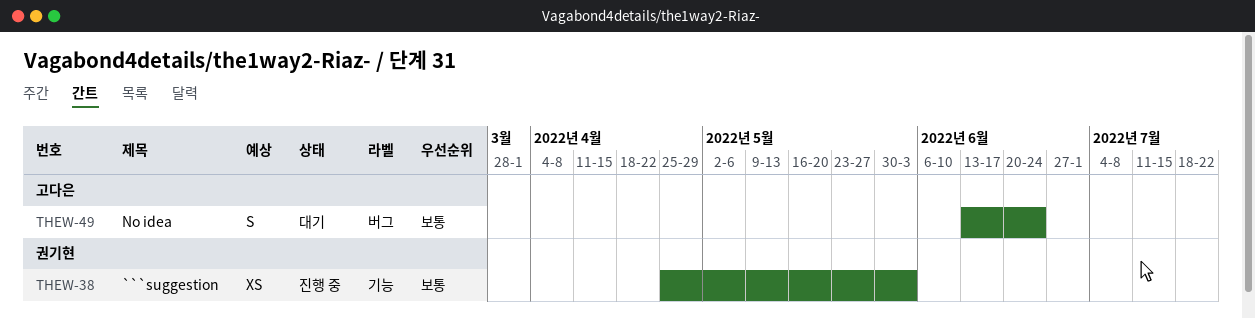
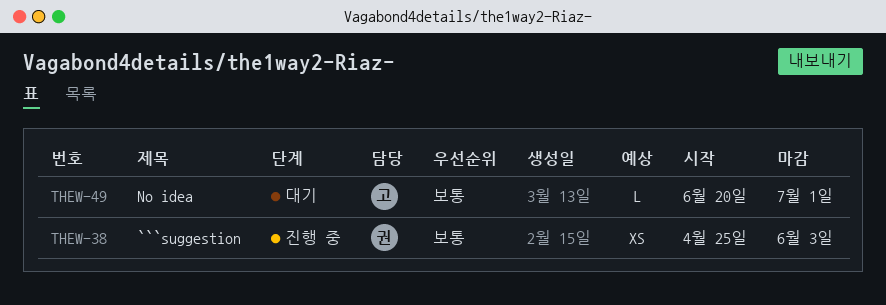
THEW-49, estimate: S -> L
THEW-49, start: Jun 13 -> Jun 20
THEW-49, due: Jun 24 -> Jul 1

